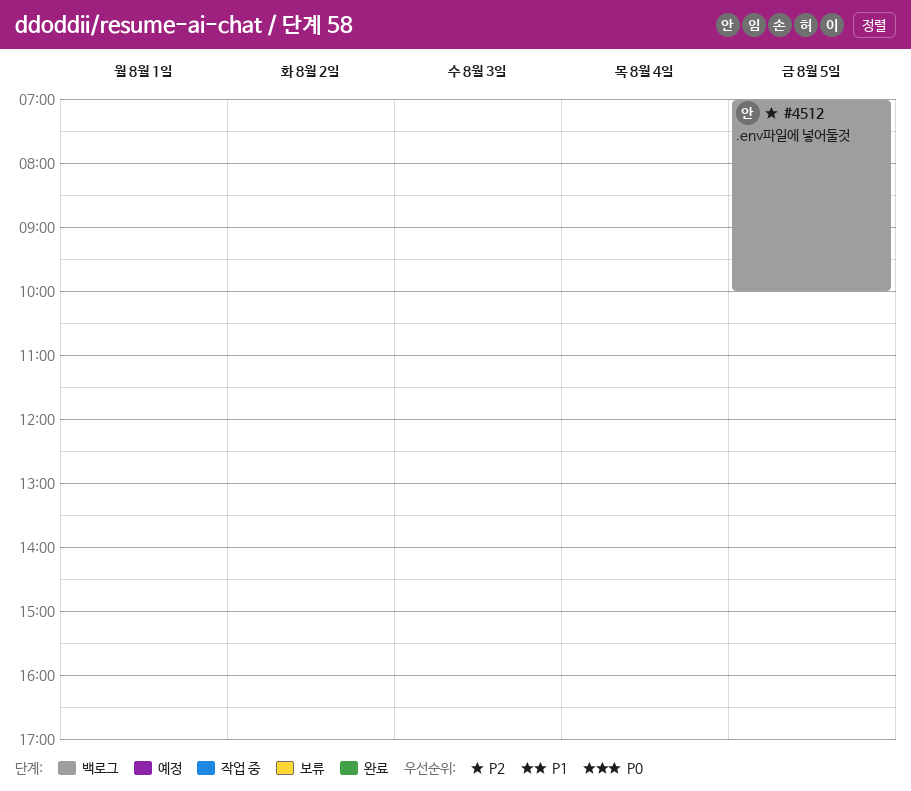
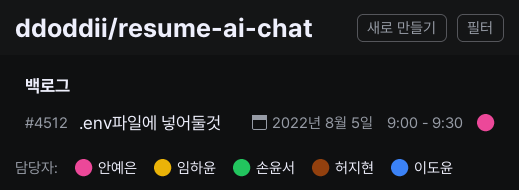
#4512, begins: 07:00 -> 09:00
#4512, ends: 10:00 -> 09:30

